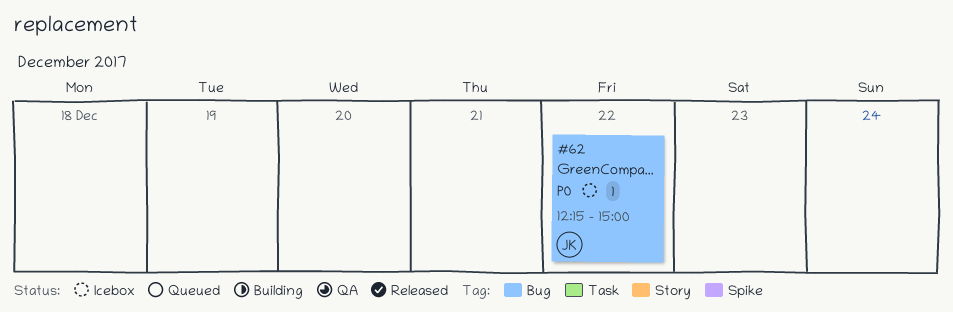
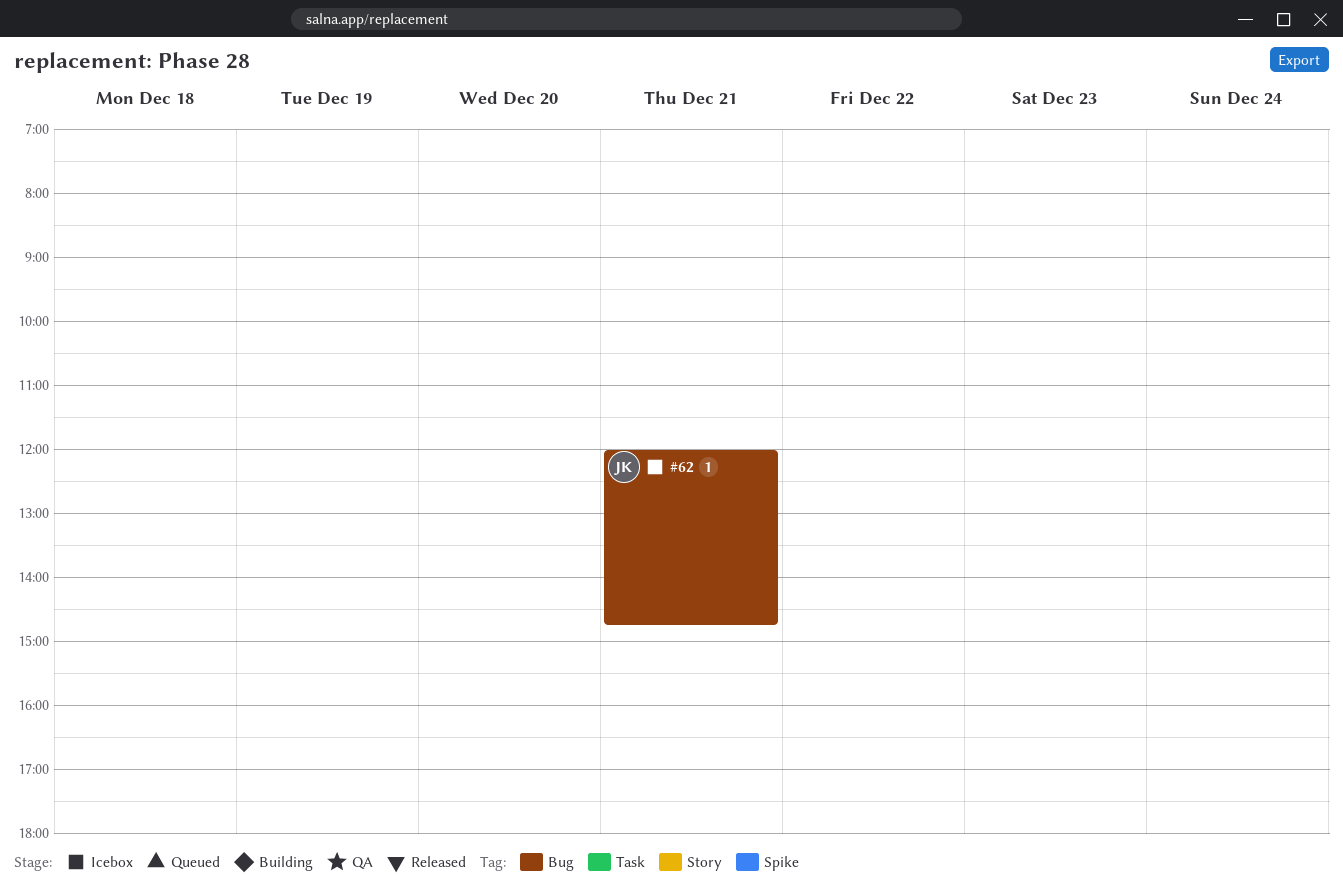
#62, day: Dec 22 -> Dec 21
#62, begins: 12:15 -> 12:00
#62, ends: 15:00 -> 14:45

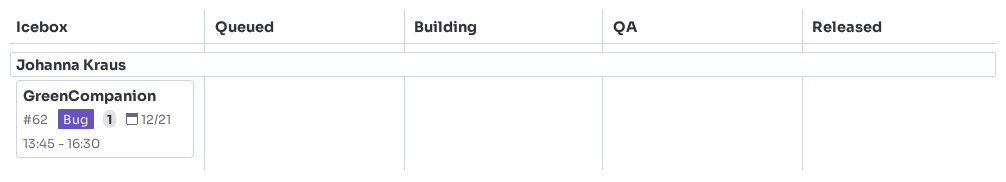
#62, begins: 12:00 -> 13:45
#62, ends: 14:45 -> 16:30

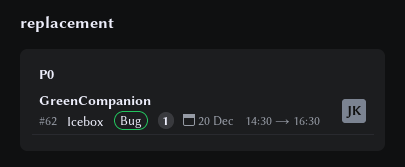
#62, day: Dec 21 -> Dec 20
#62, begins: 13:45 -> 14:30

